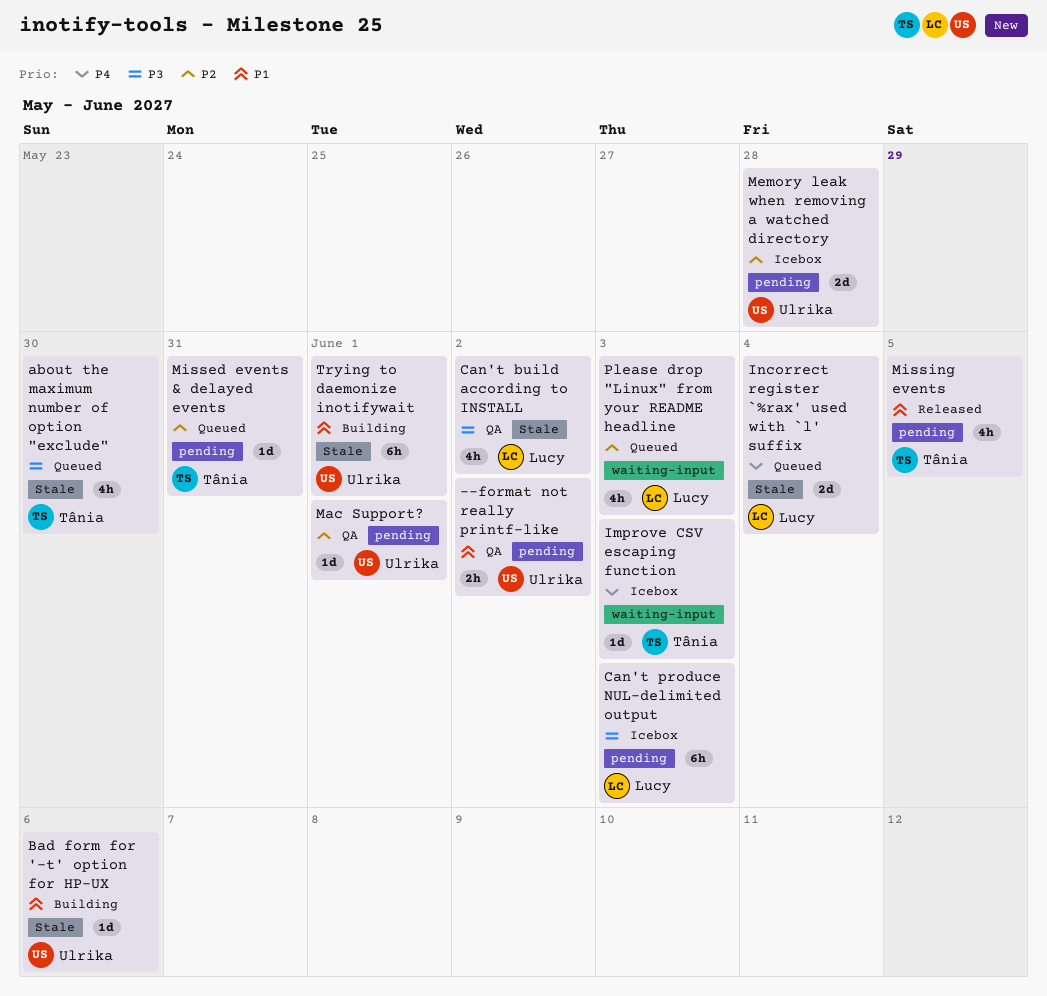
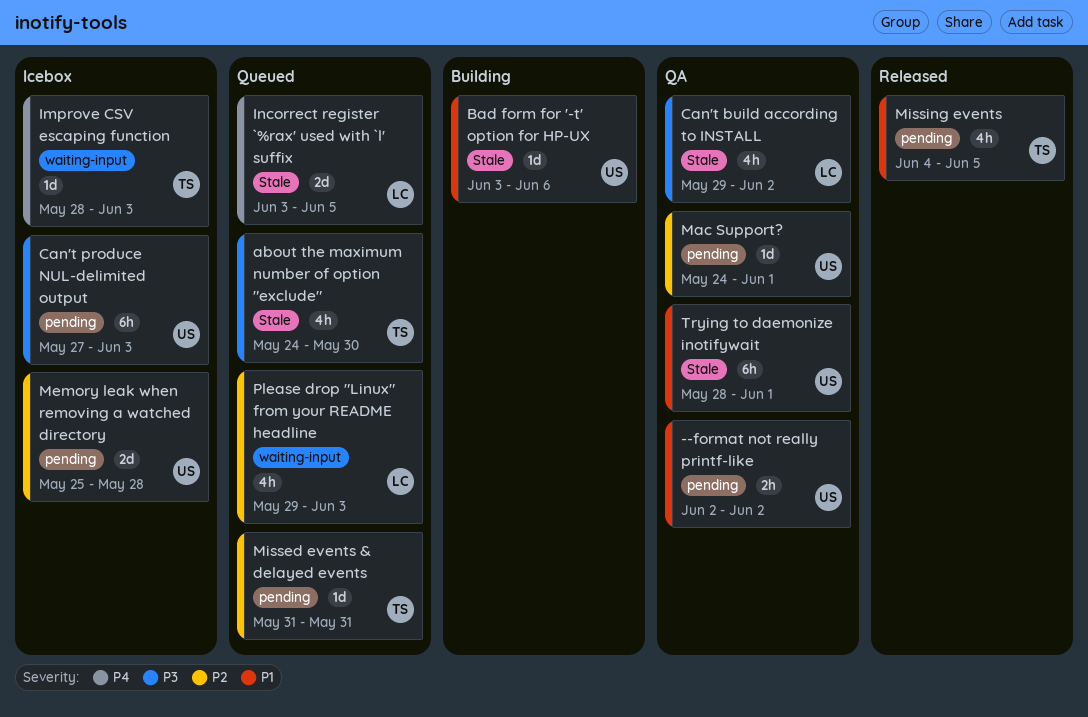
Can't produce NUL-delimited output, owner: Lucy -> Ulrika
Incorrect register `%rax' used with `l' suffix, due: Jun 4 -> Jun 5
Trying to daemonize inotifywait, status: Building -> QA

